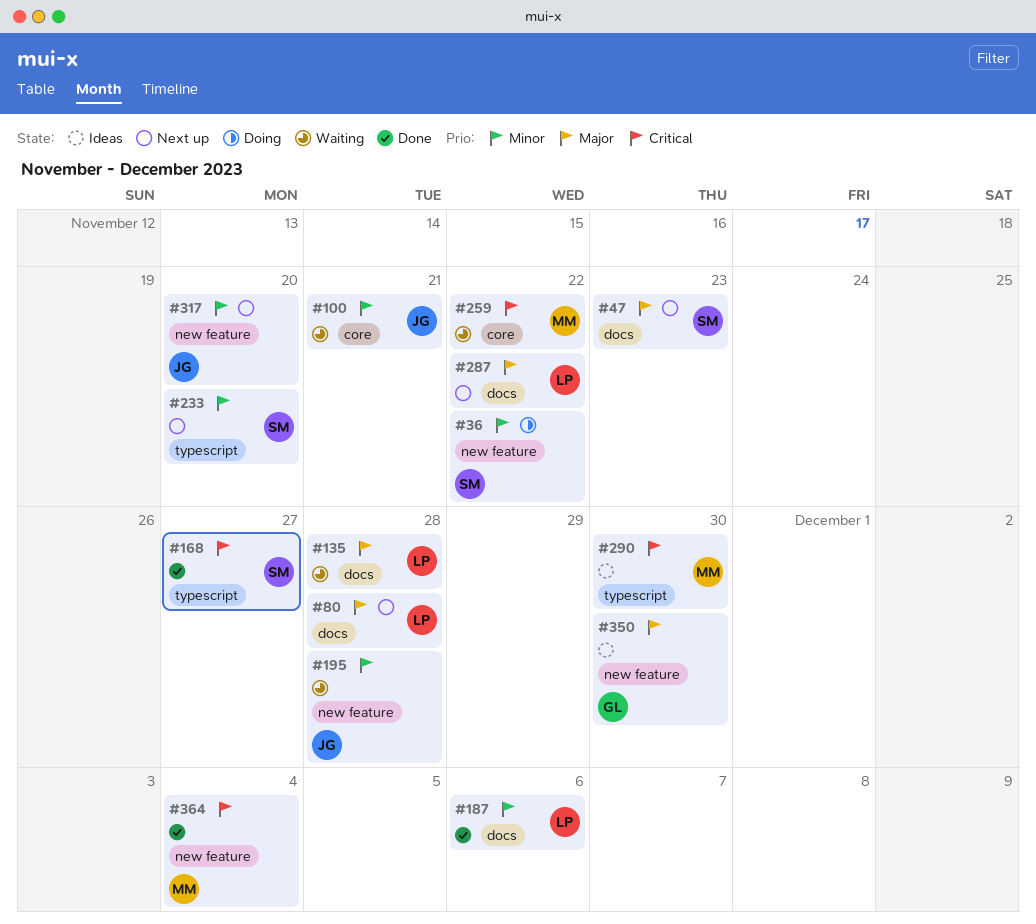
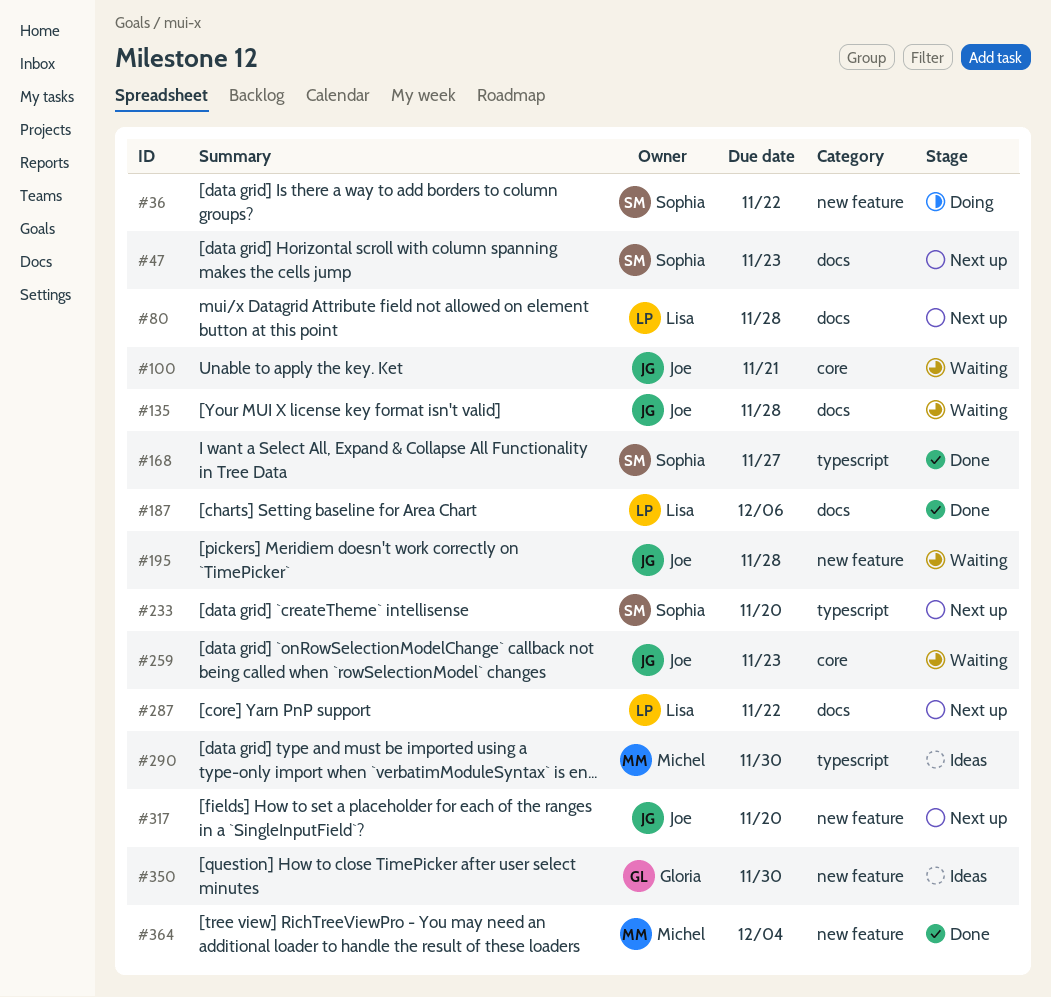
#135, owner: Lisa -> Joe
#259, owner: Michel -> Joe
#259, due: Nov 22 -> Nov 23

